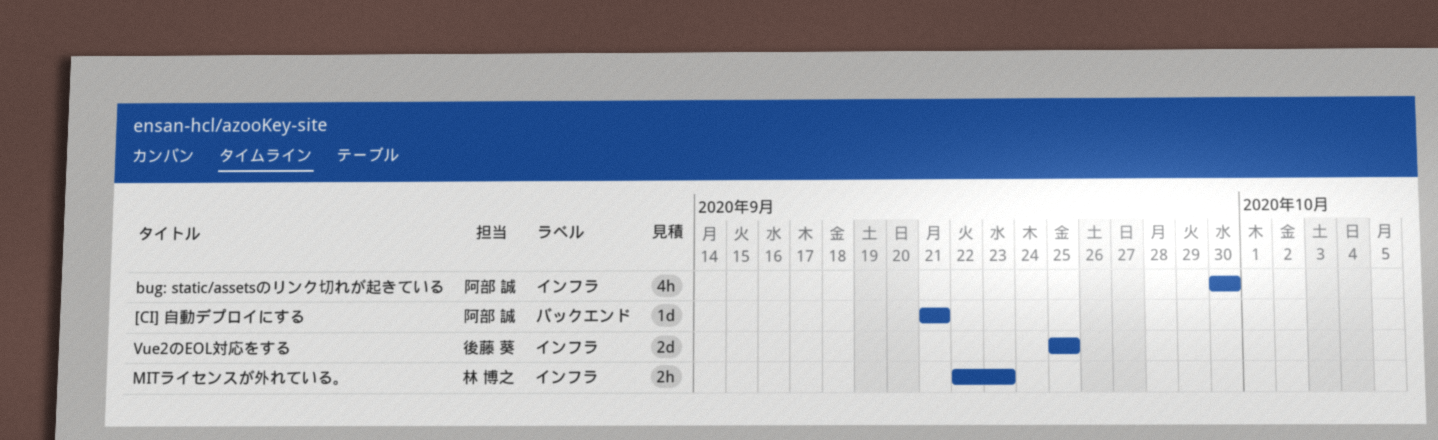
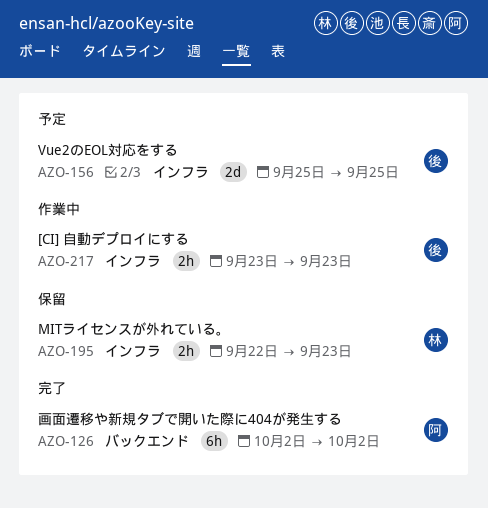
[CI] 自動デプロイにする, owner: 阿部 誠 -> 後藤 葵
[CI] 自動デプロイにする, label: バックエンド -> インフラ
[CI] 自動デプロイにする, estimate: 1d -> 2h
[CI] 自動デプロイにする, start: Sep 21 -> Sep 23
[CI] 自動デプロイにする, due: Sep 21 -> Sep 23
bug: static/assetsのリンク切れが起きている: present -> none
画面遷移や新規タブで開いた際に404が発生する: none -> present

